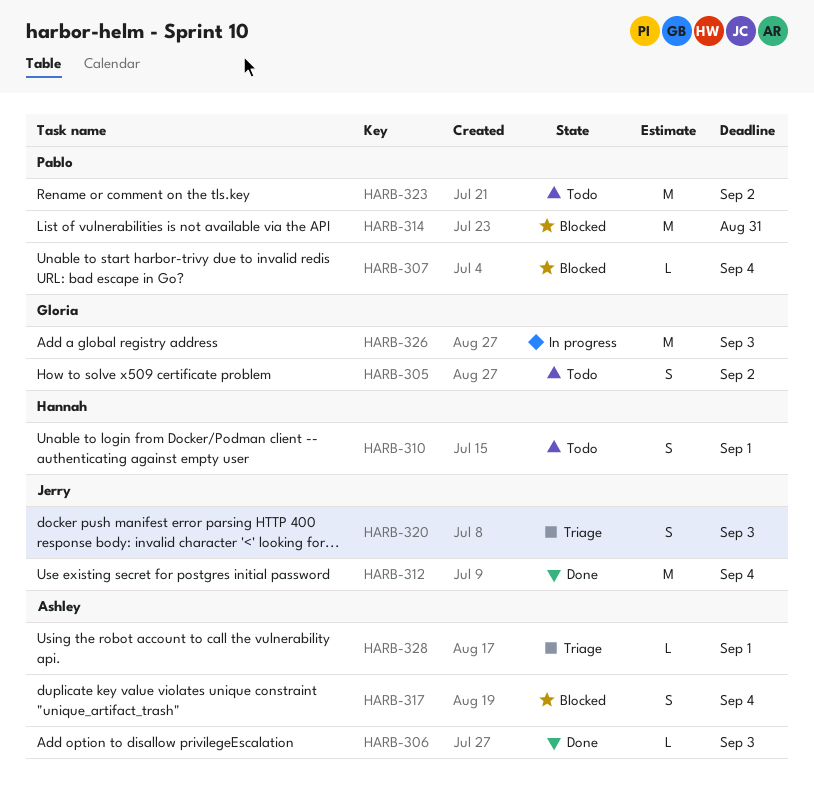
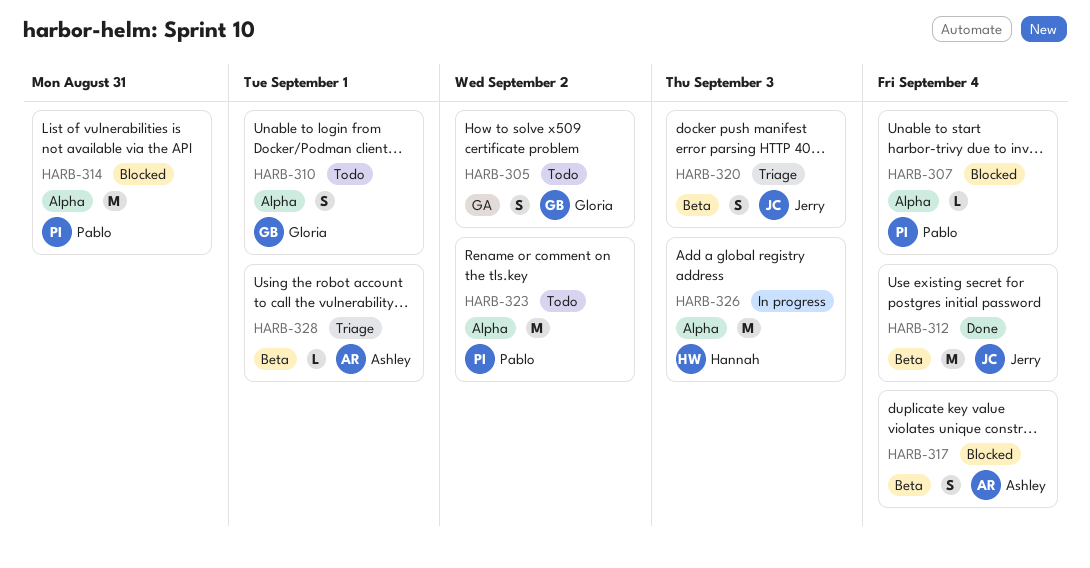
HARB-306: present -> none
HARB-310, owner: Hannah -> Gloria
HARB-326, owner: Gloria -> Hannah

